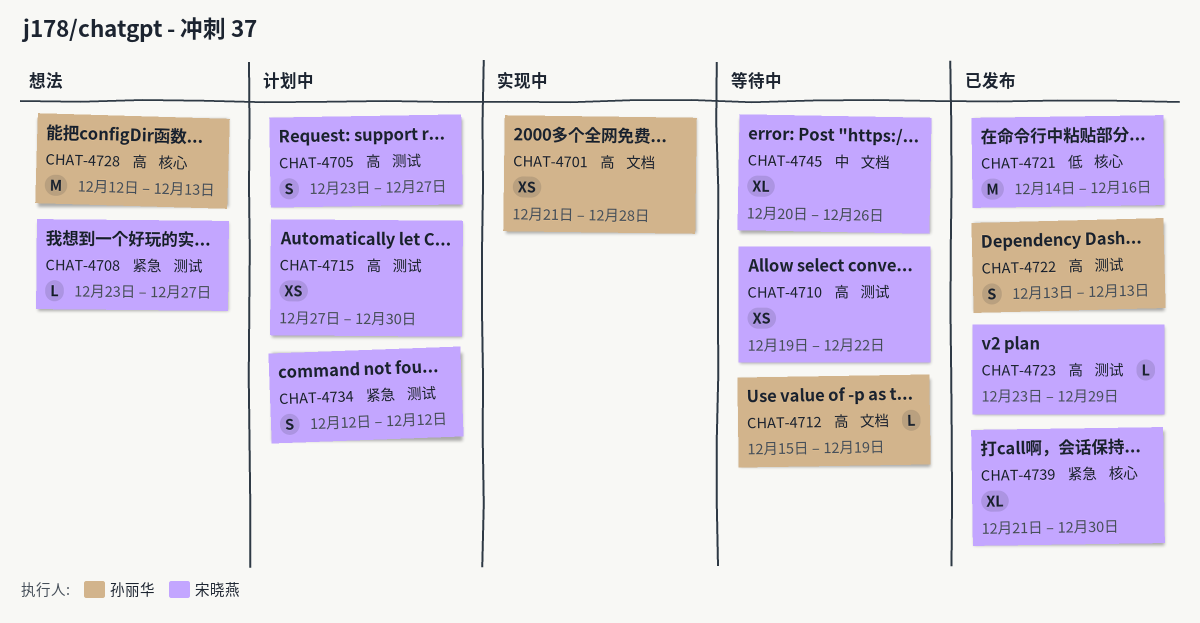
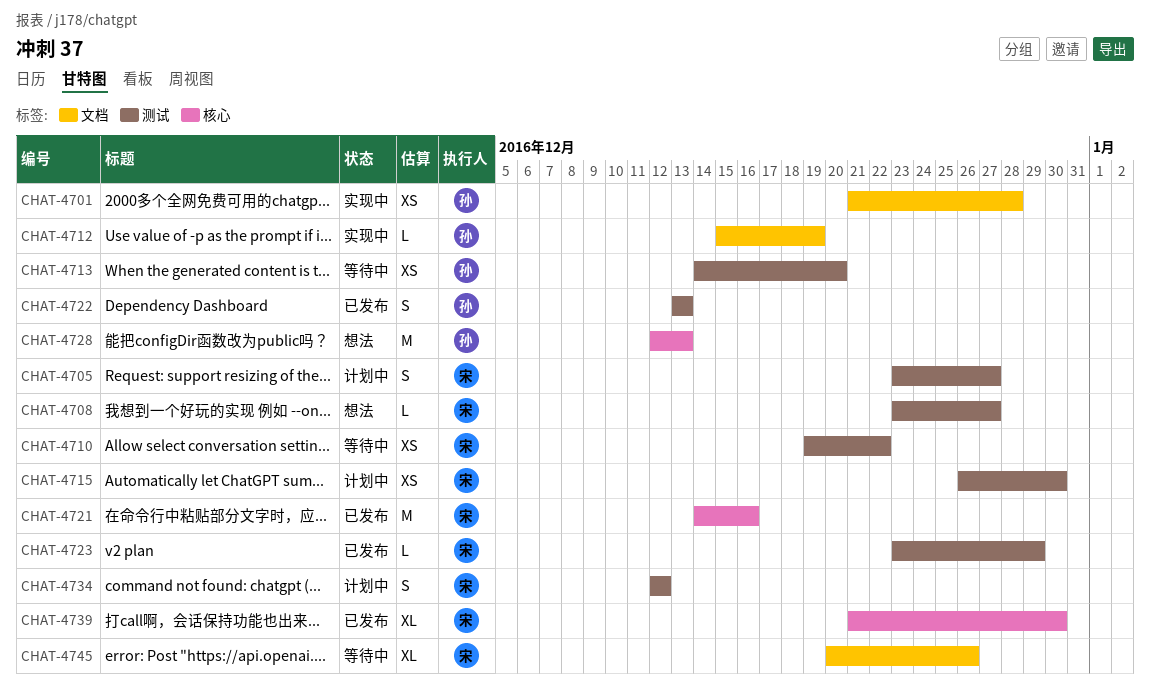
CHAT-4712, status: 等待中 -> 实现中
CHAT-4713: none -> present
CHAT-4715, start: Dec 27 -> Dec 26

